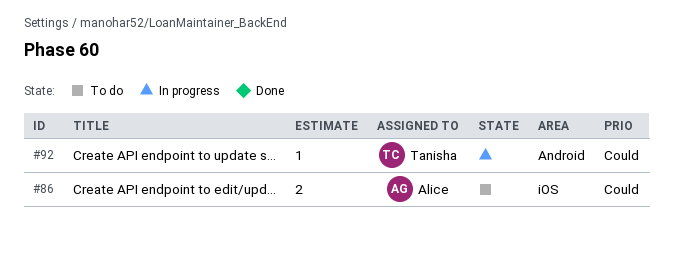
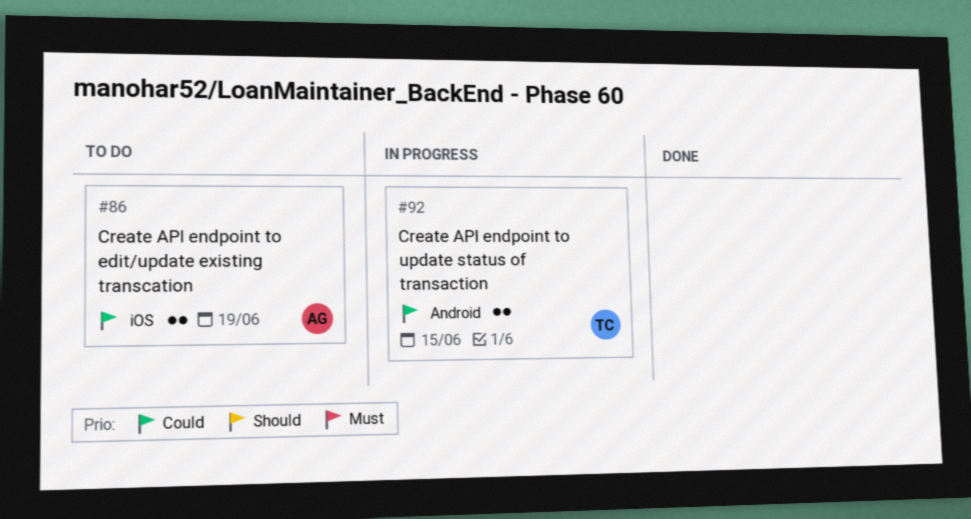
#92, estimate: 1 -> 2

